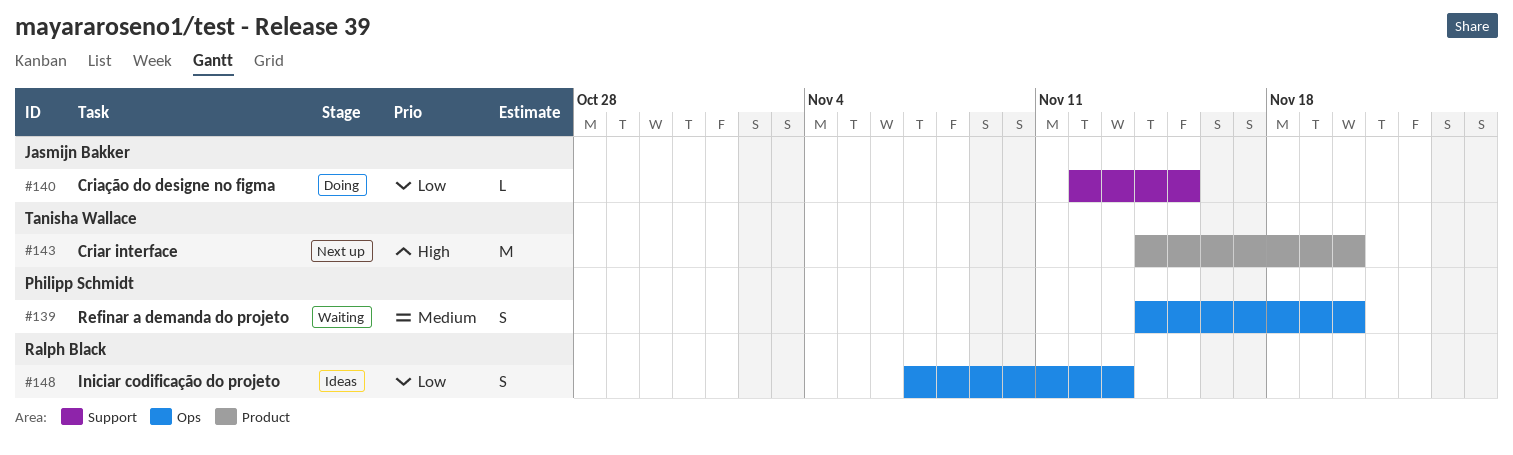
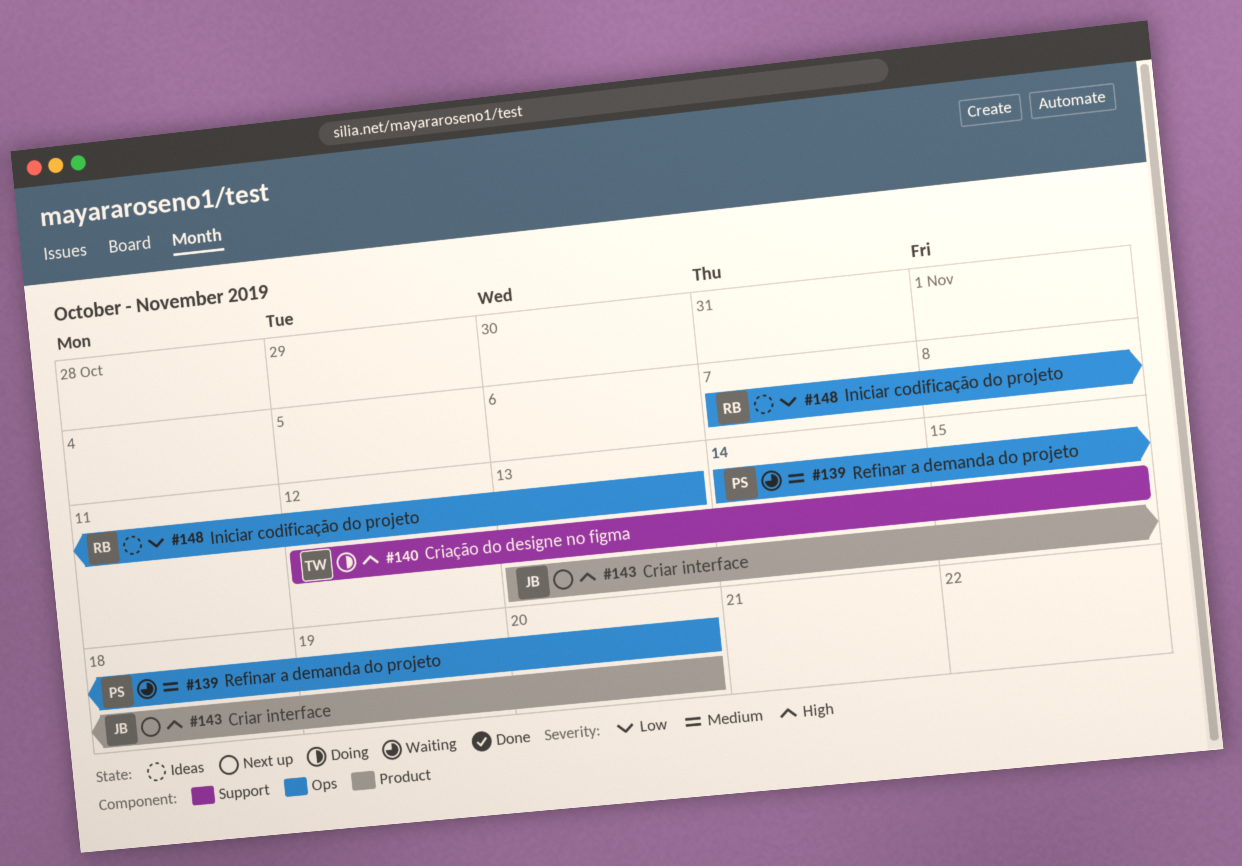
#140, owner: Jasmijn Bakker -> Tanisha Wallace
#140, priority: Low -> High
#143, owner: Tanisha Wallace -> Jasmijn Bakker
#143, start: Nov 14 -> Nov 13

